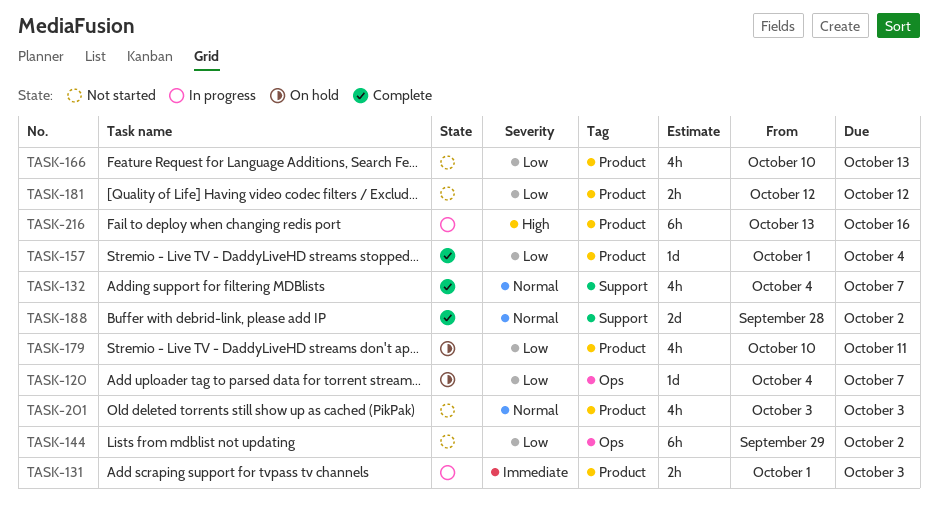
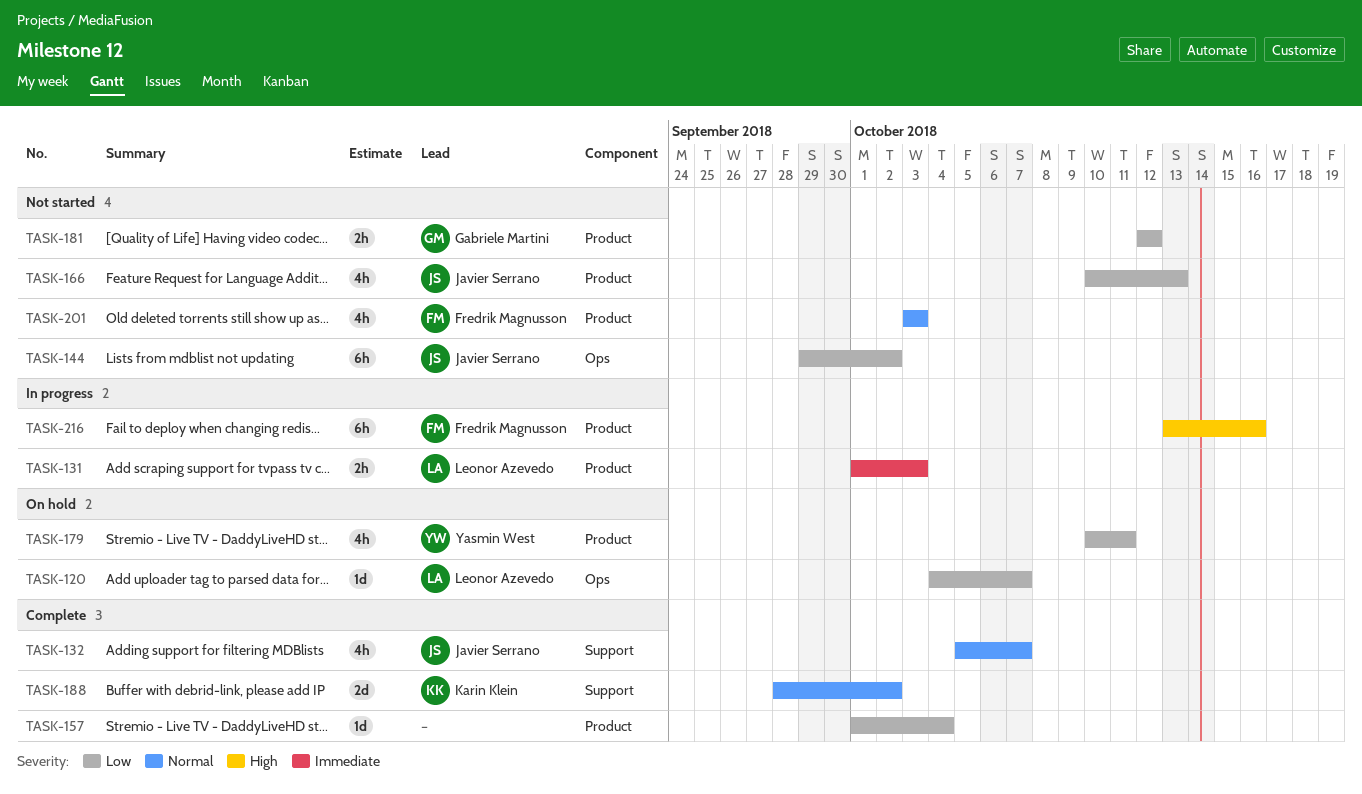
TASK-132, start: Oct 4 -> Oct 5

